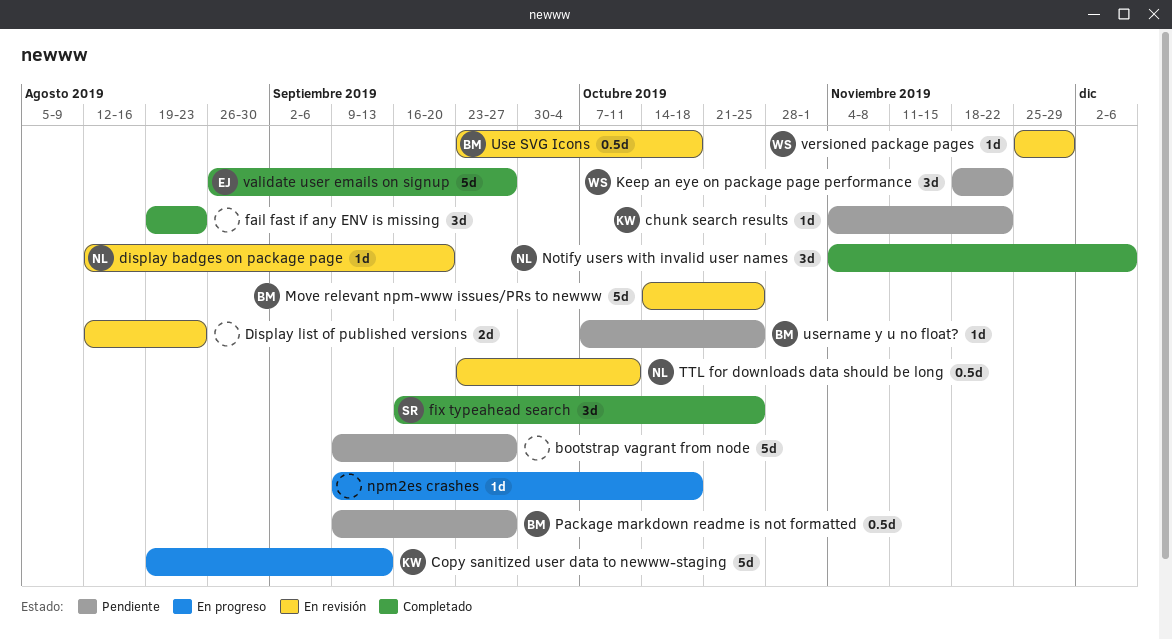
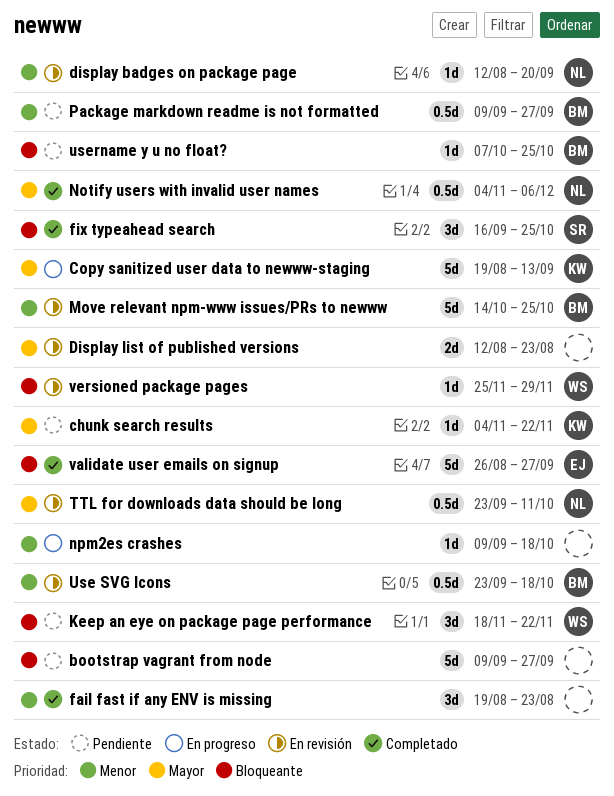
Notify users with invalid user names, estimate: 3d -> 0.5d

